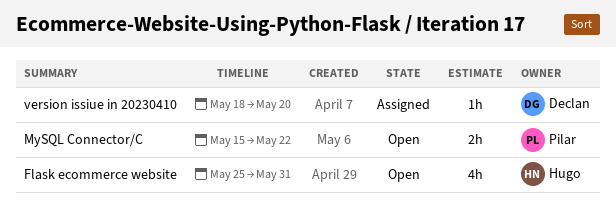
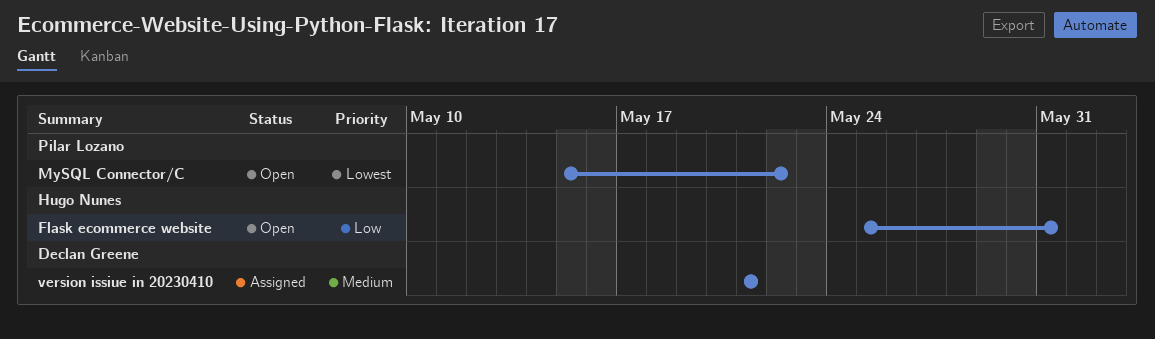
version issiue in 20230410, start: May 18 -> May 21
version issiue in 20230410, due: May 20 -> May 21

